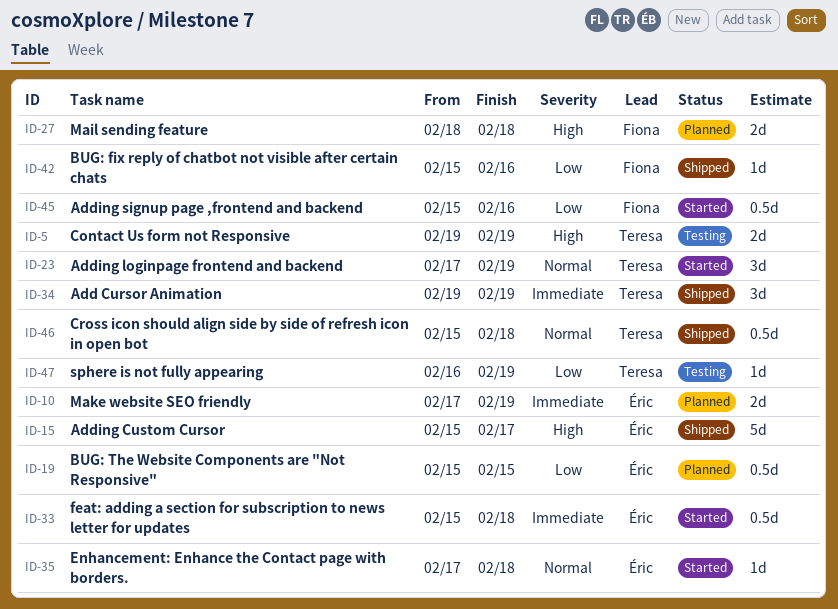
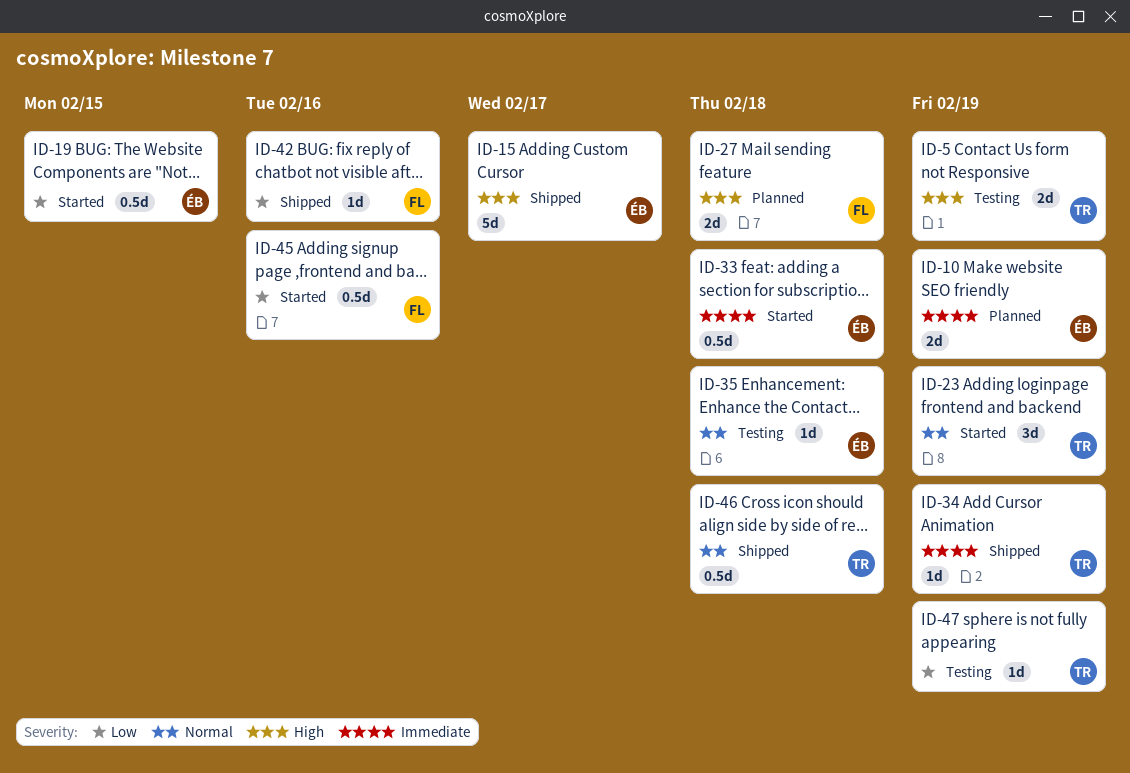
ID-19, status: Planned -> Started
ID-34, estimate: 3d -> 1d
ID-35, status: Started -> Testing

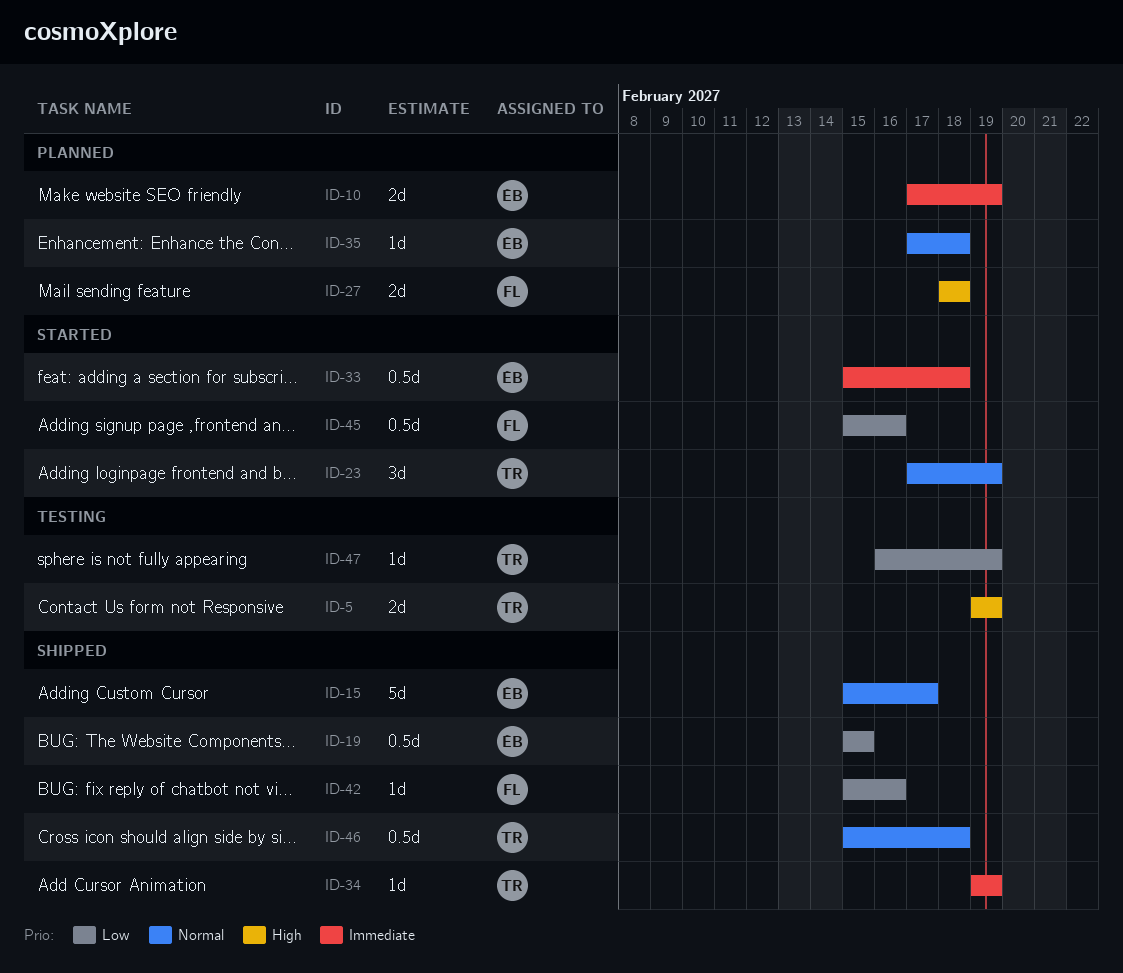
ID-15, priority: High -> Normal
ID-19, status: Started -> Shipped
ID-35, status: Testing -> Planned

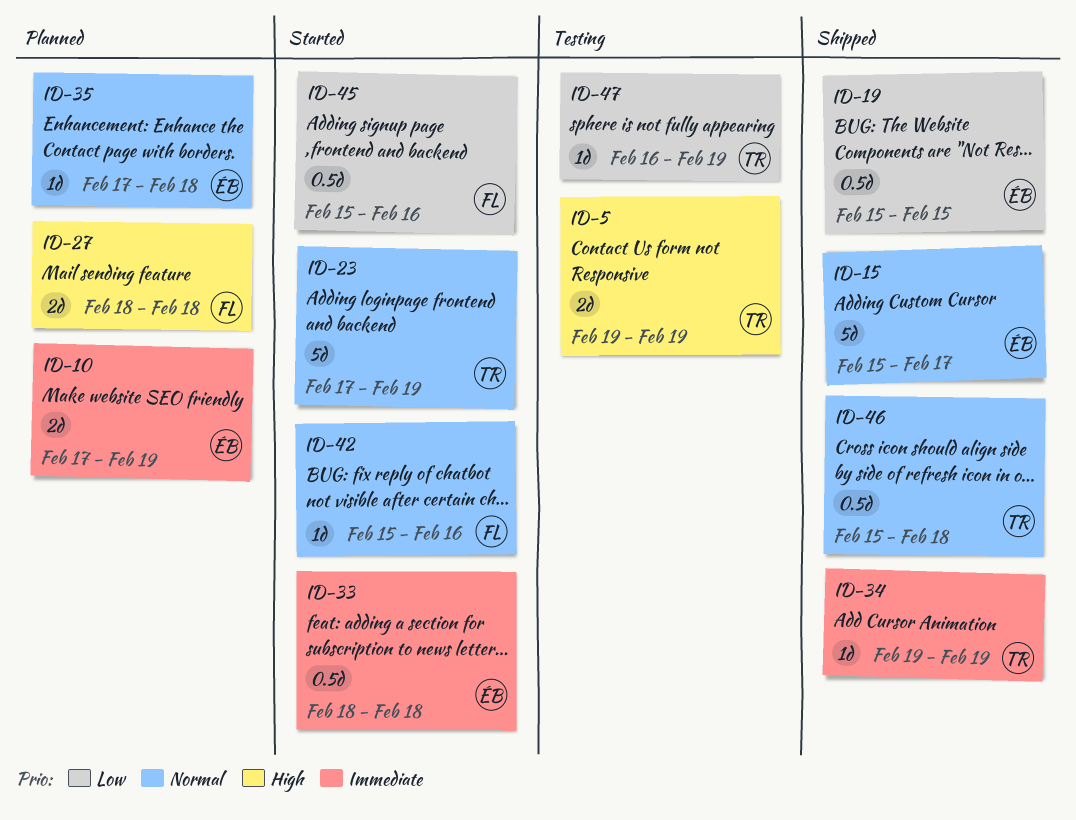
ID-23, estimate: 3d -> 5d
ID-33, start: Feb 15 -> Feb 18
ID-42, status: Shipped -> Started
ID-42, priority: Low -> Normal

